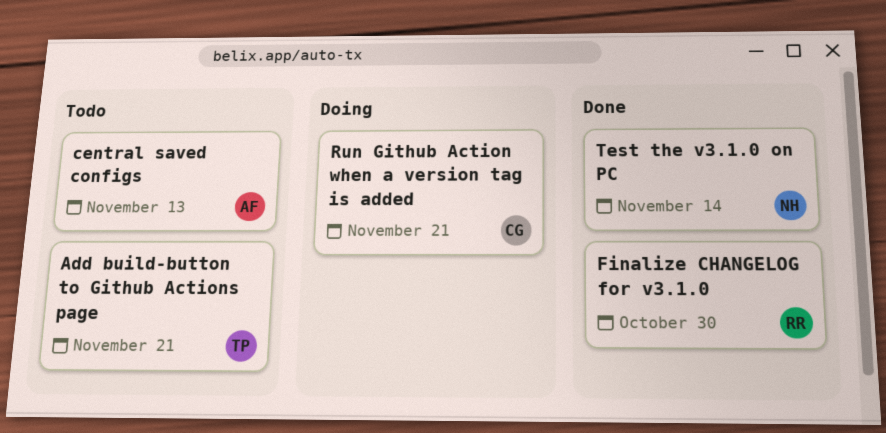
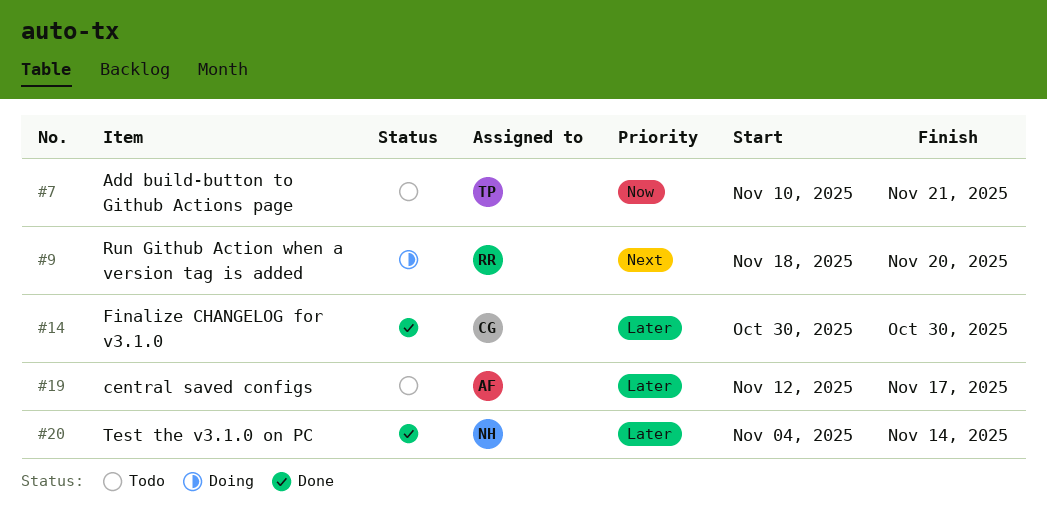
central saved configs, due: Nov 13 -> Nov 17
Finalize CHANGELOG for v3.1.0, owner: RR -> CG
Run Github Action when a version tag is added, owner: CG -> RR
Run Github Action when a version tag is added, due: Nov 21 -> Nov 20

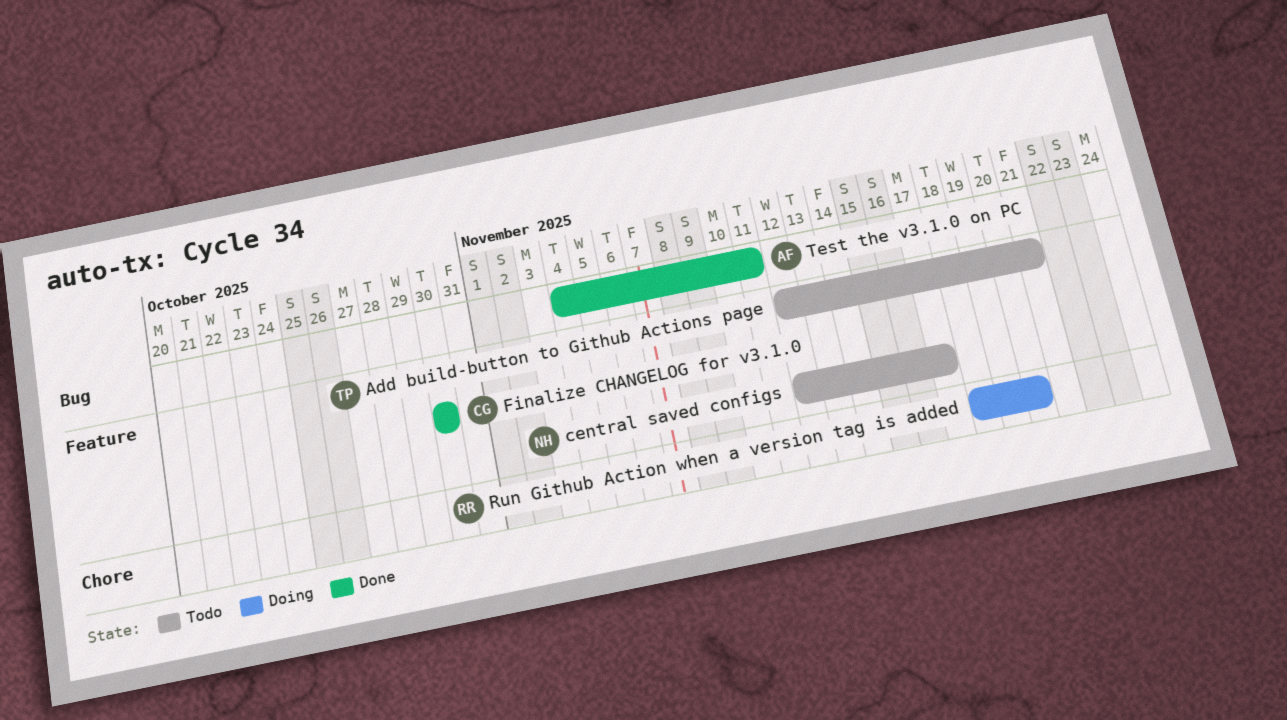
Add build-button to Github Actions page, start: Nov 10 -> Nov 12
central saved configs, owner: AF -> NH
Test the v3.1.0 on PC, owner: NH -> AF
Test the v3.1.0 on PC, due: Nov 14 -> Nov 11

